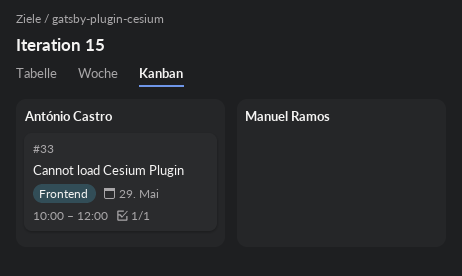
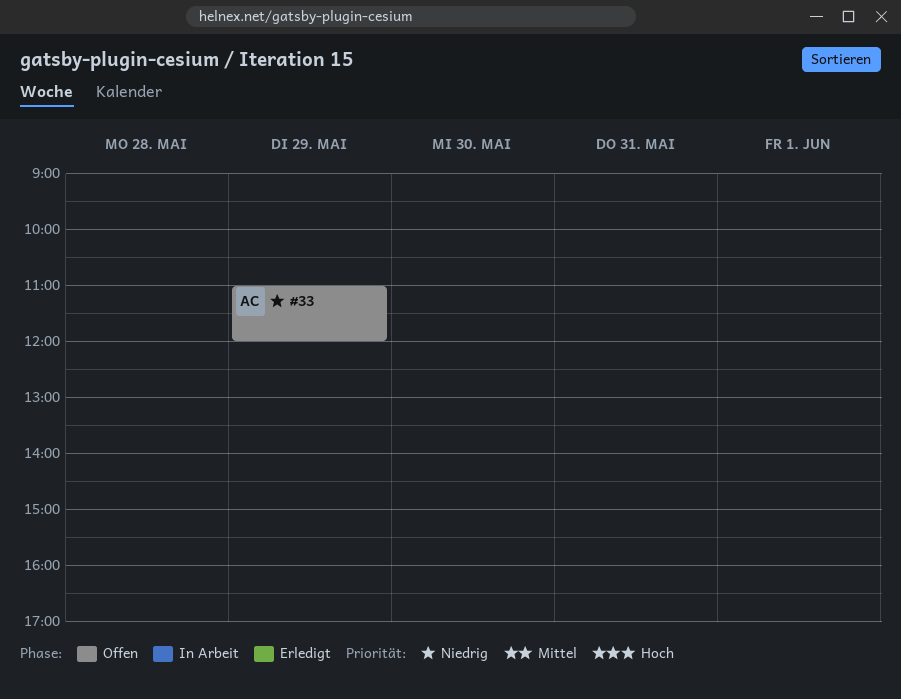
#33, begins: 10:00 -> 11:00

